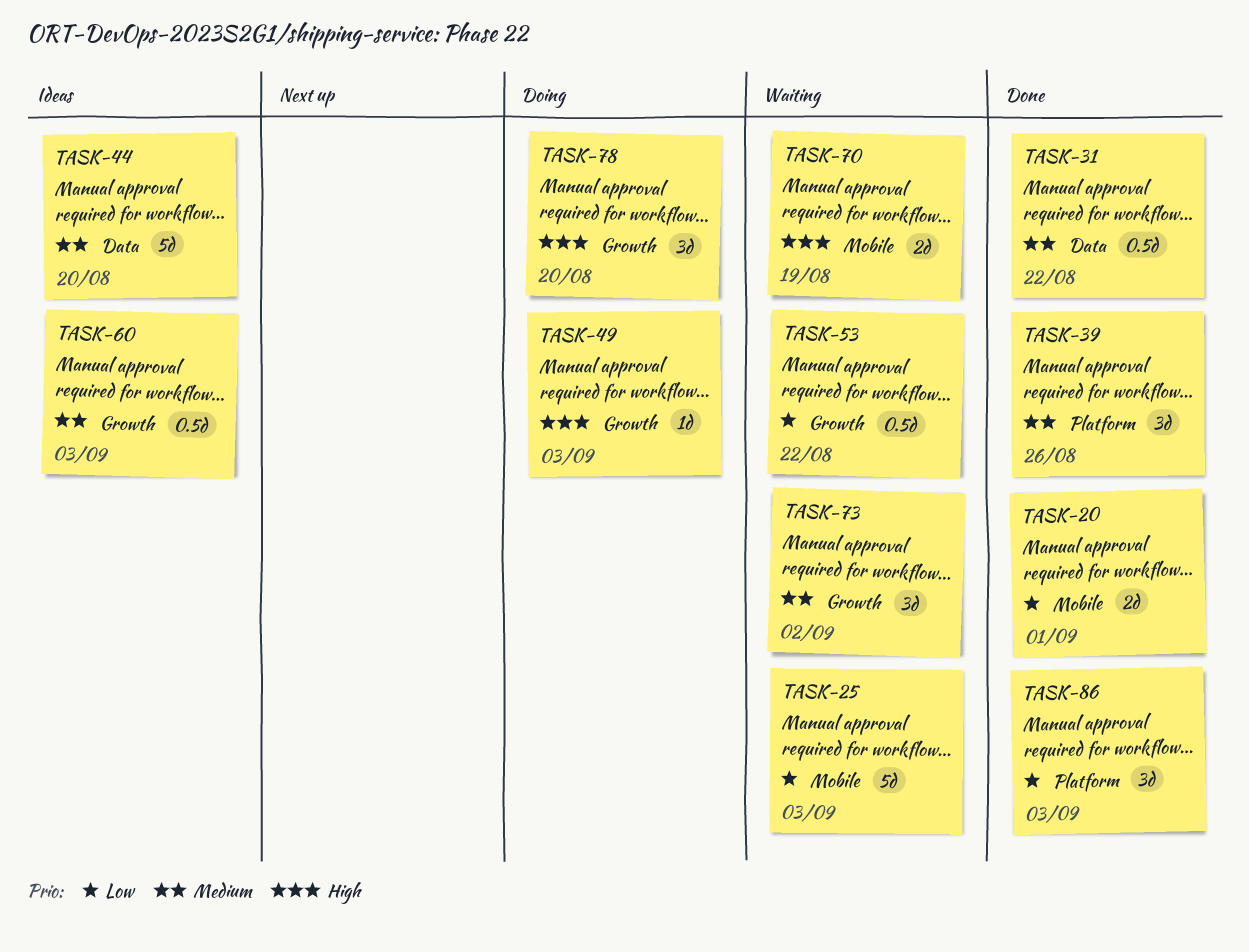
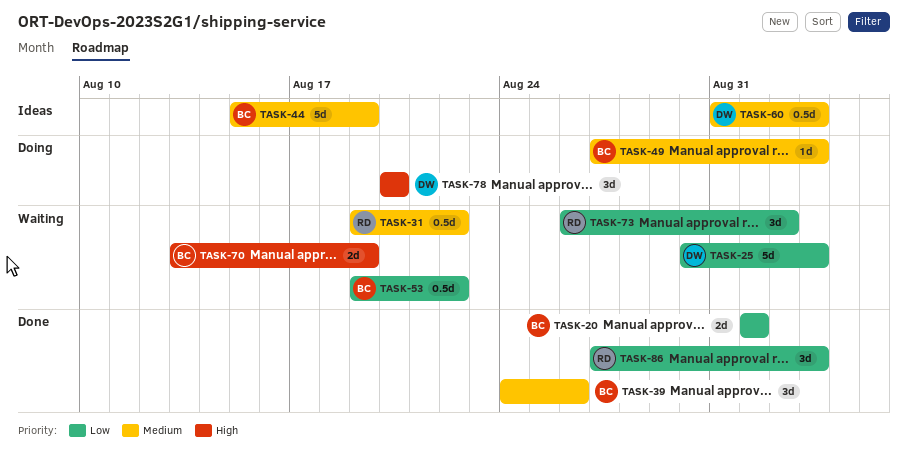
TASK-31, status: Done -> Waiting
TASK-44, due: Aug 20 -> Aug 19
TASK-49, priority: High -> Medium
TASK-73, priority: Medium -> Low

